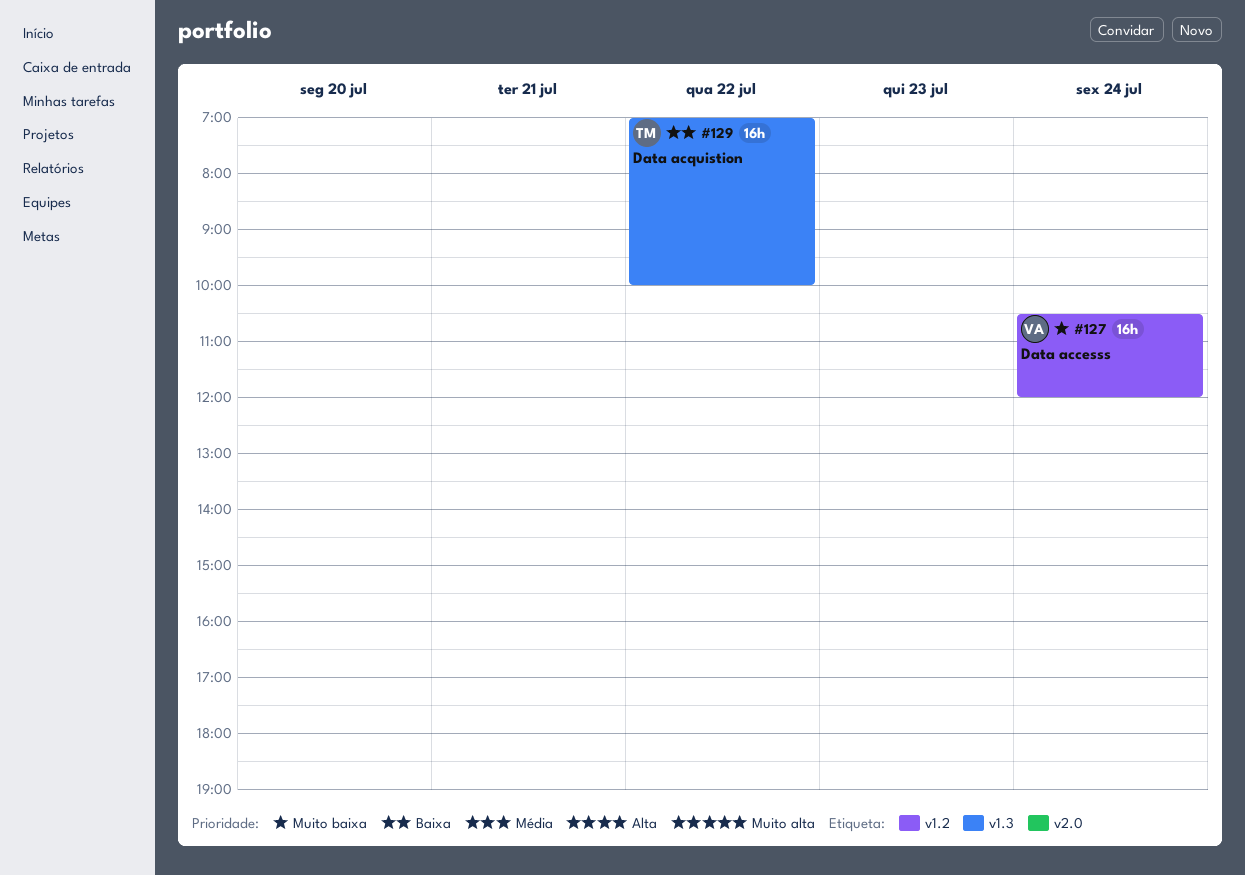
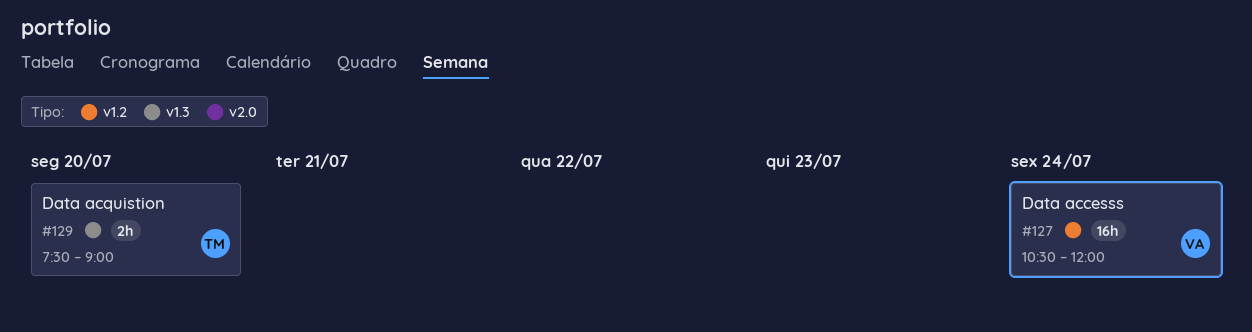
#129, estimate: 16h -> 2h
#129, day: Jul 22 -> Jul 20
#129, begins: 07:00 -> 07:30
#129, ends: 10:00 -> 09:00

